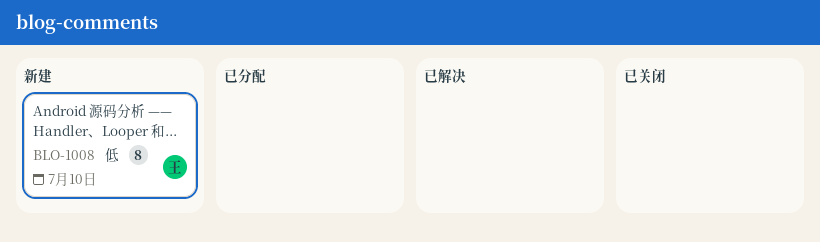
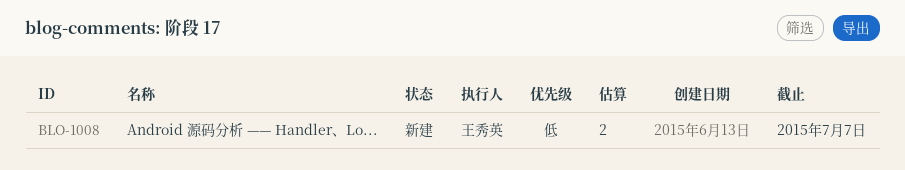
BLO-1008, estimate: 8 -> 2
BLO-1008, due: Jul 10 -> Jul 7

